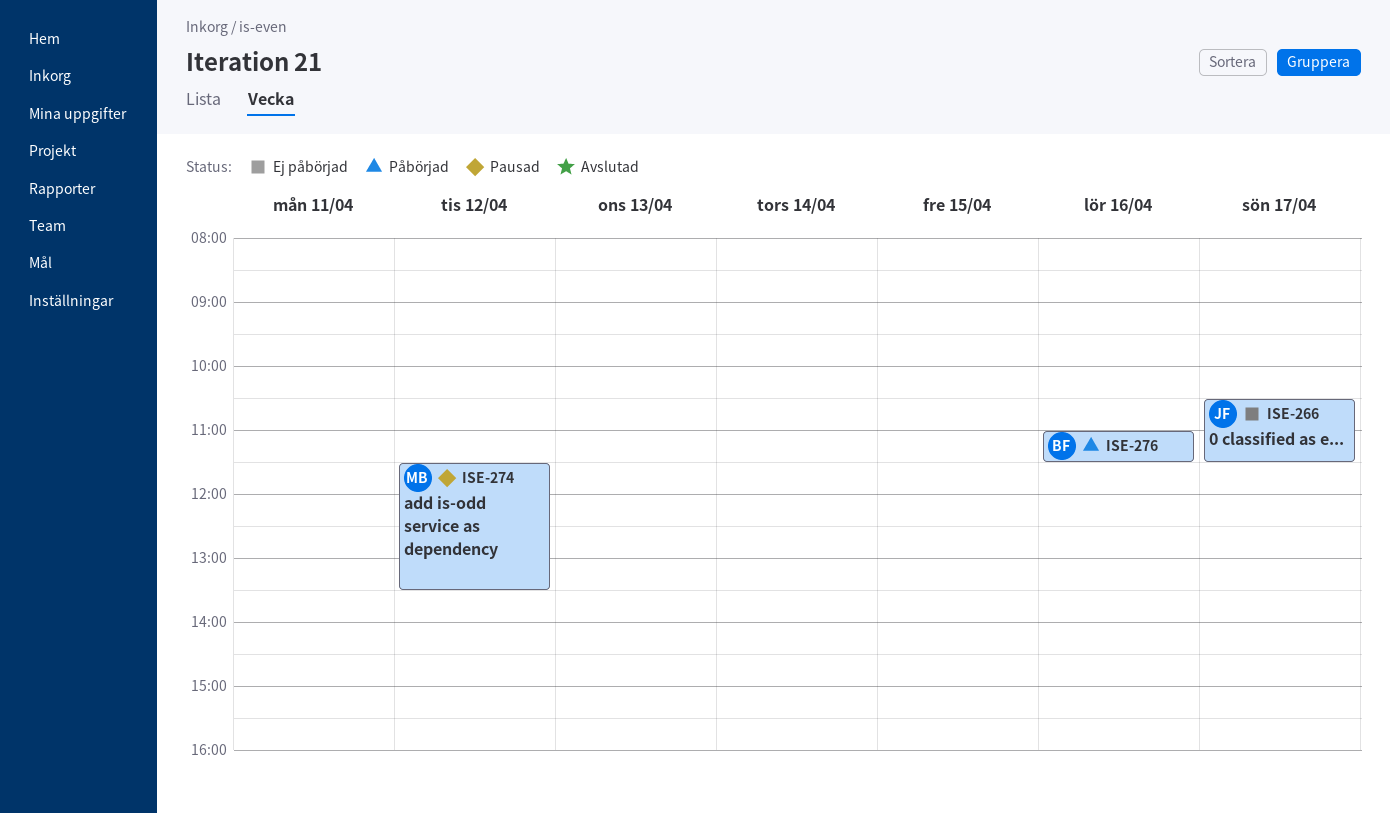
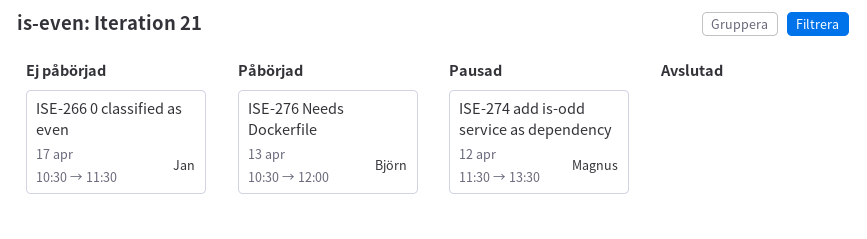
ISE-276, day: Apr 16 -> Apr 13
ISE-276, begins: 11:00 -> 10:30
ISE-276, ends: 11:30 -> 12:00

